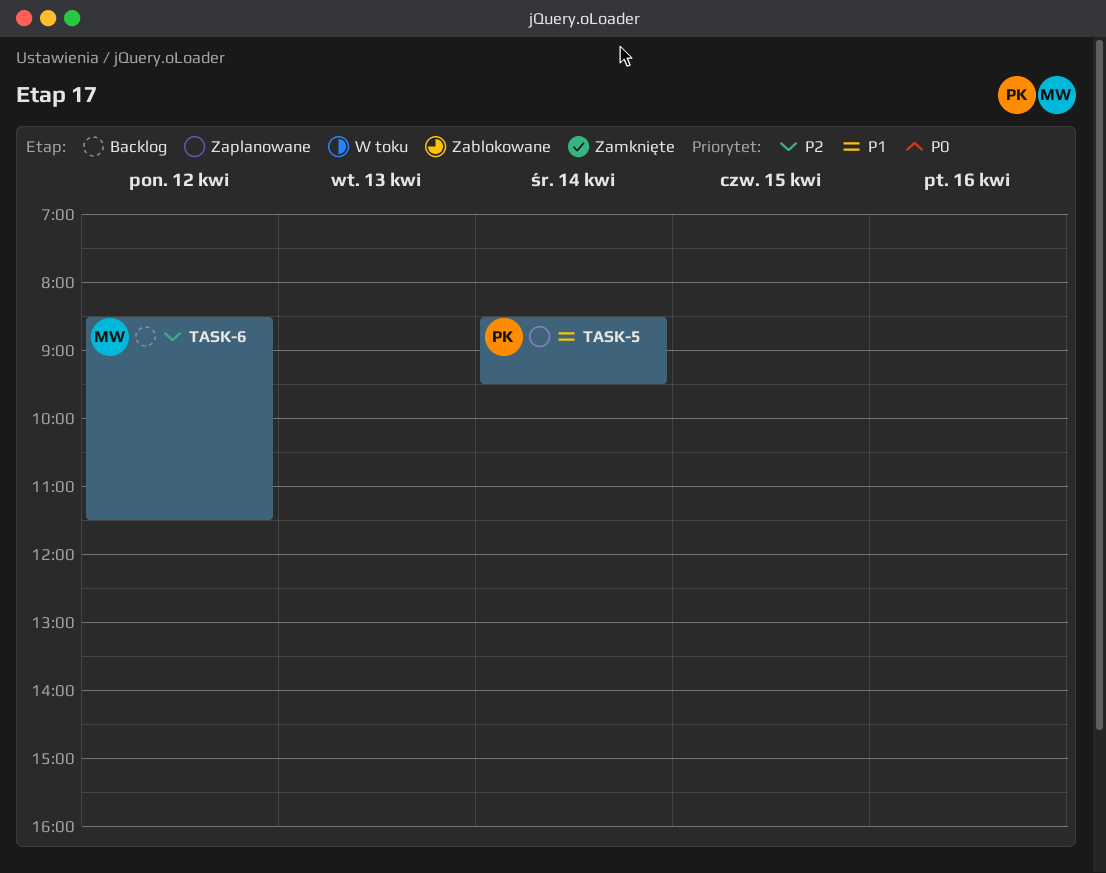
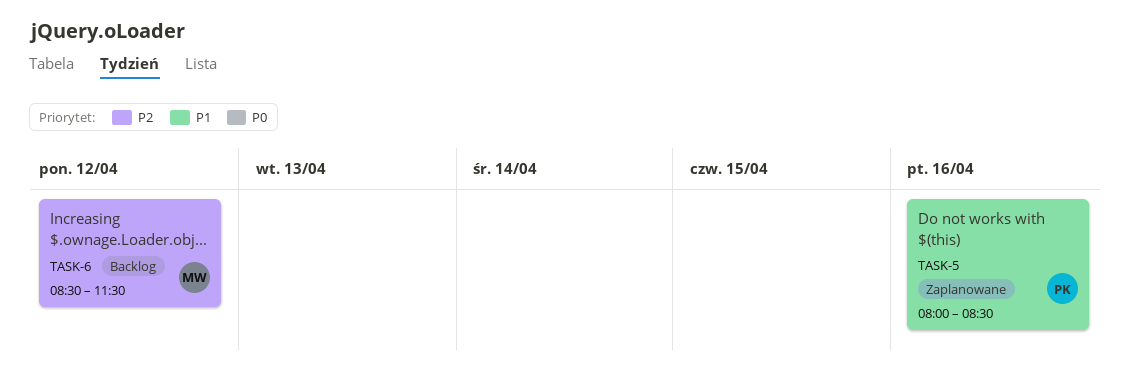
TASK-5, day: Apr 14 -> Apr 16
TASK-5, begins: 08:30 -> 08:00
TASK-5, ends: 09:30 -> 08:30

